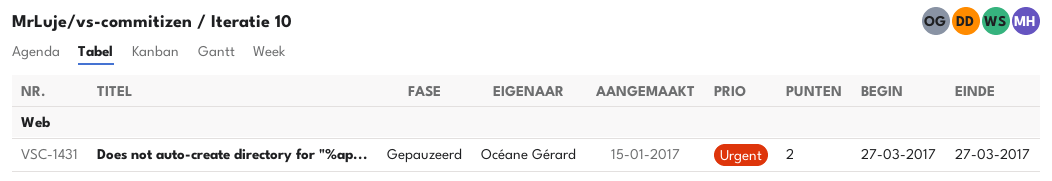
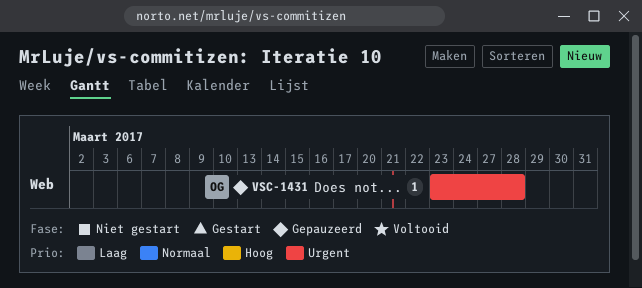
VSC-1431, estimate: 2 -> 1
VSC-1431, start: Mar 27 -> Mar 23
VSC-1431, due: Mar 27 -> Mar 28

